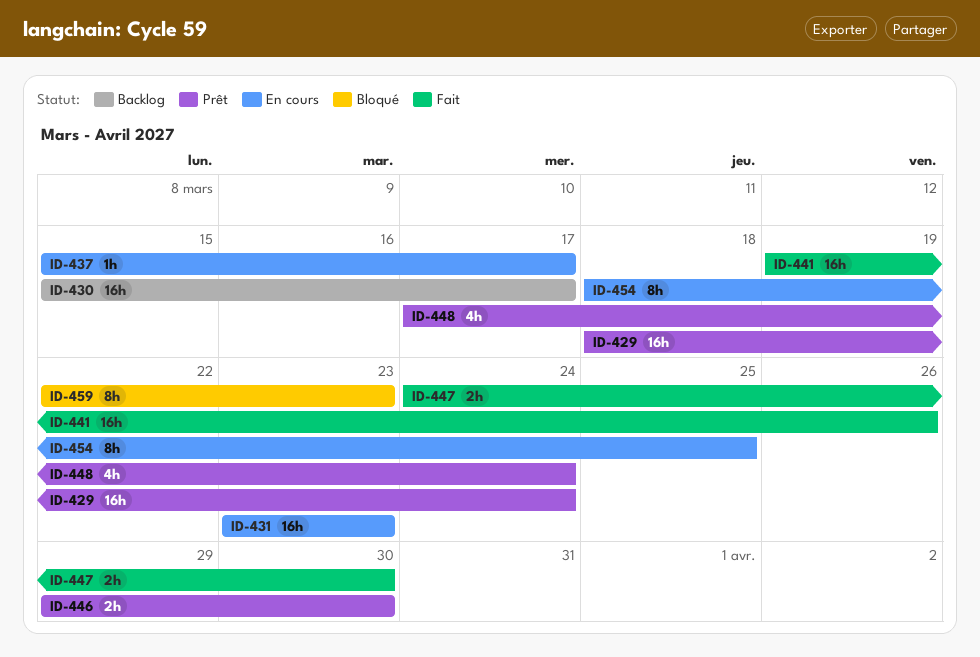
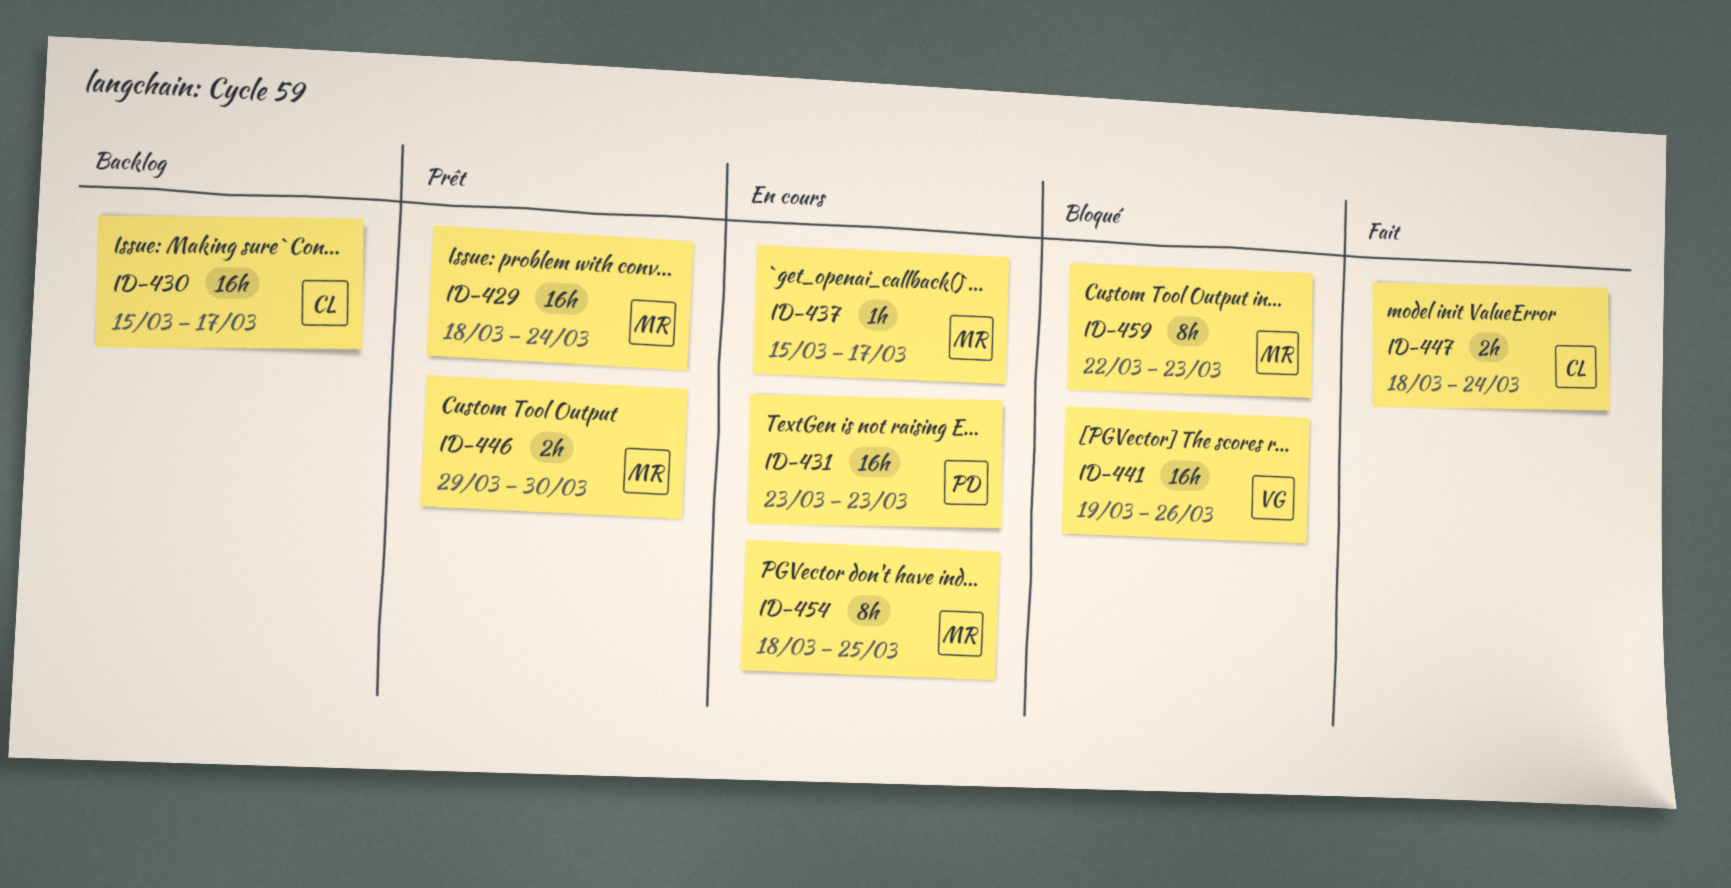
ID-441, status: Fait -> Bloqué
ID-447, start: Mar 24 -> Mar 18
ID-447, due: Mar 30 -> Mar 24
ID-448: present -> none

